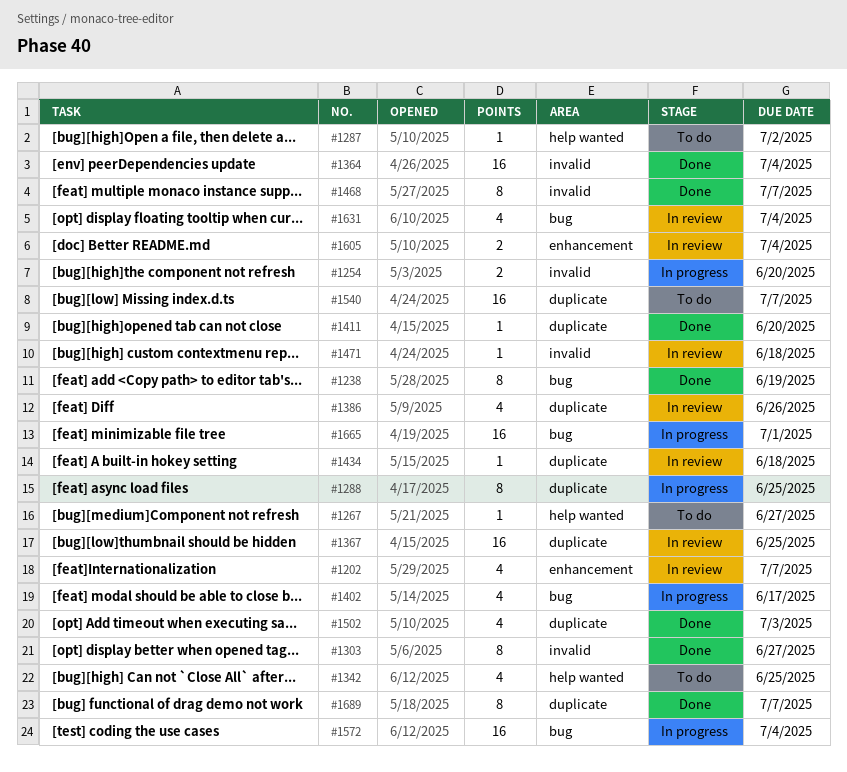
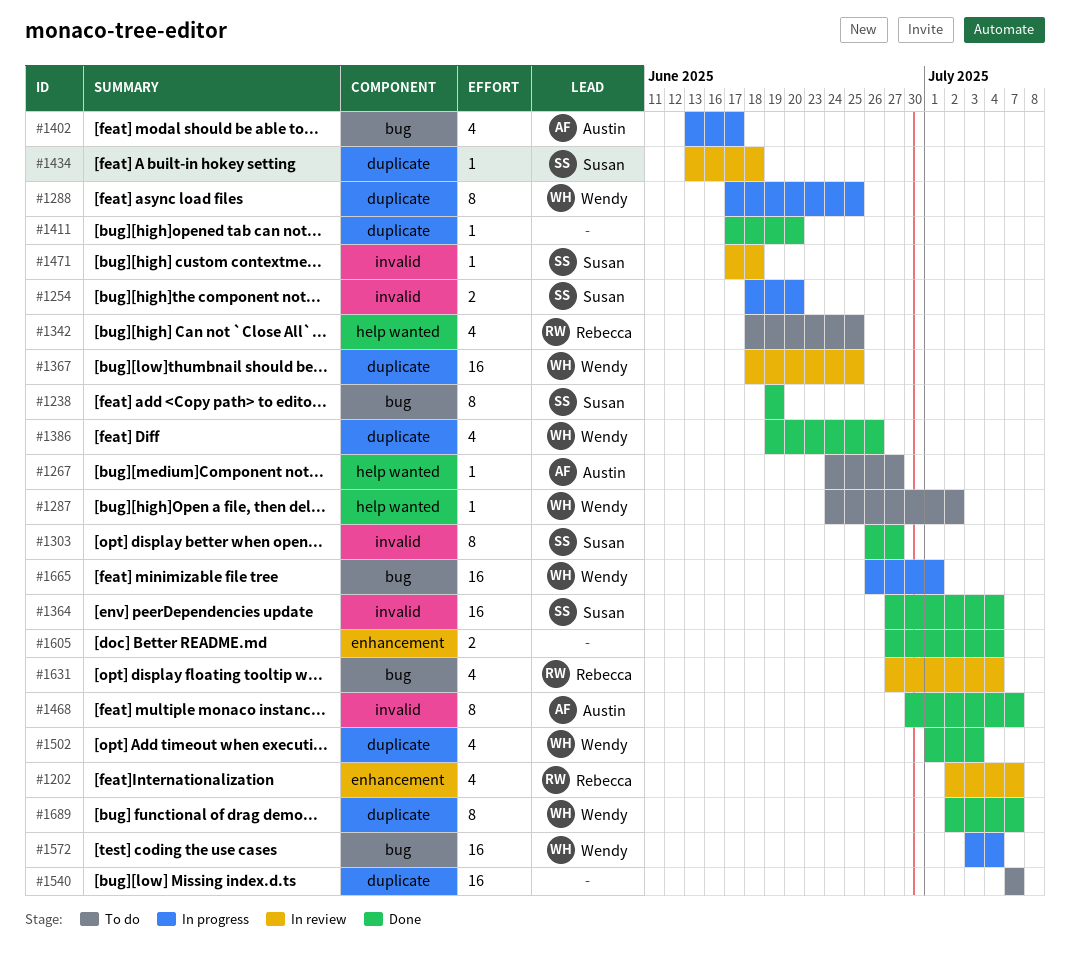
#1386, status: In review -> Done
#1605, status: In review -> Done

